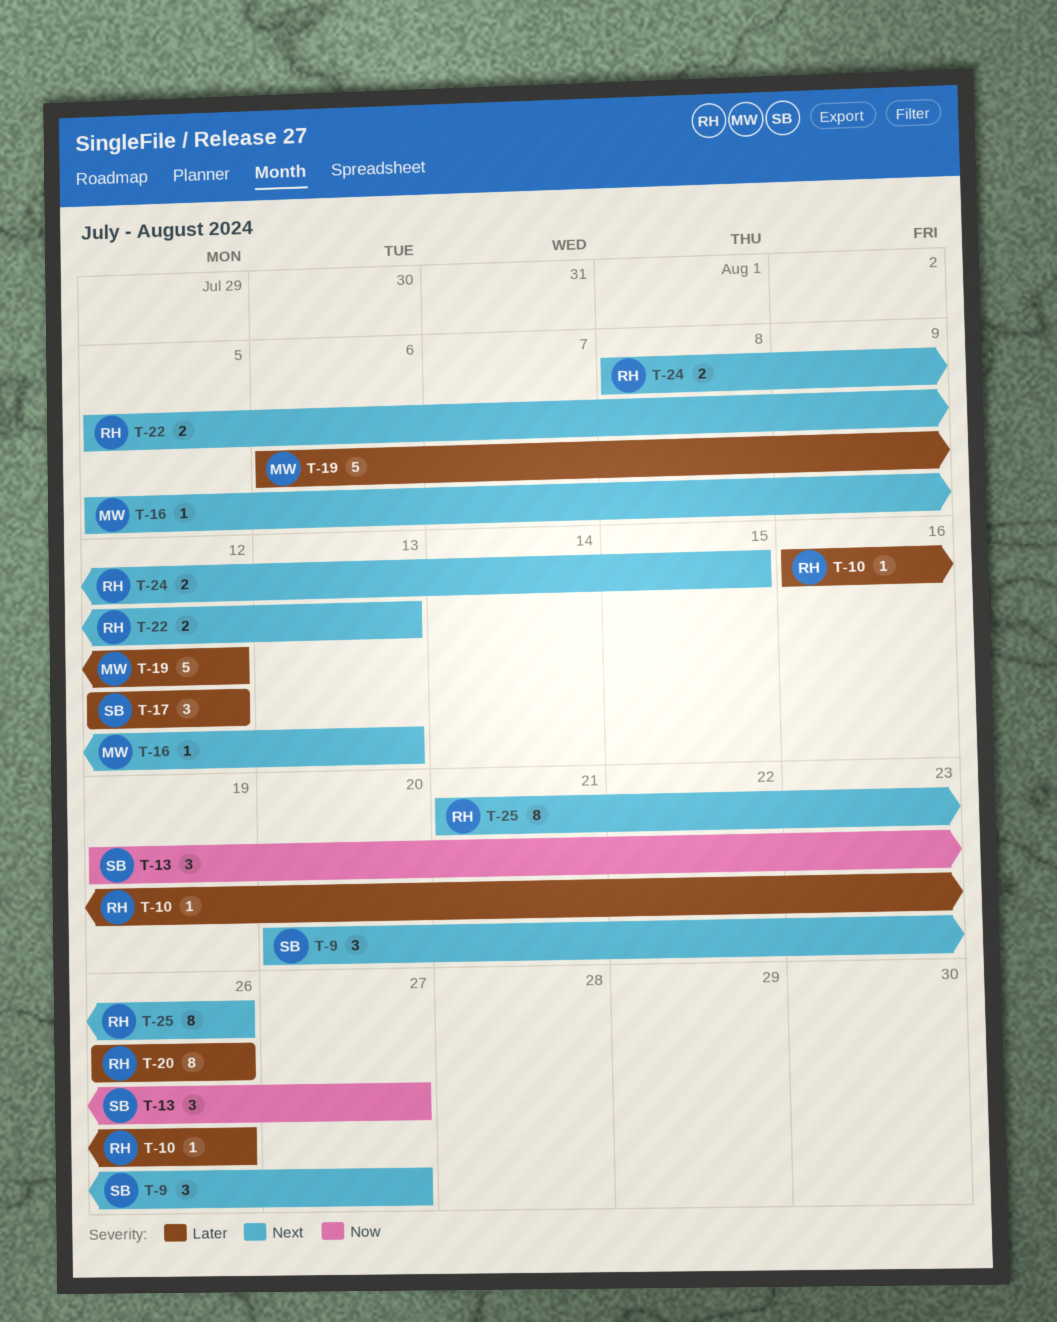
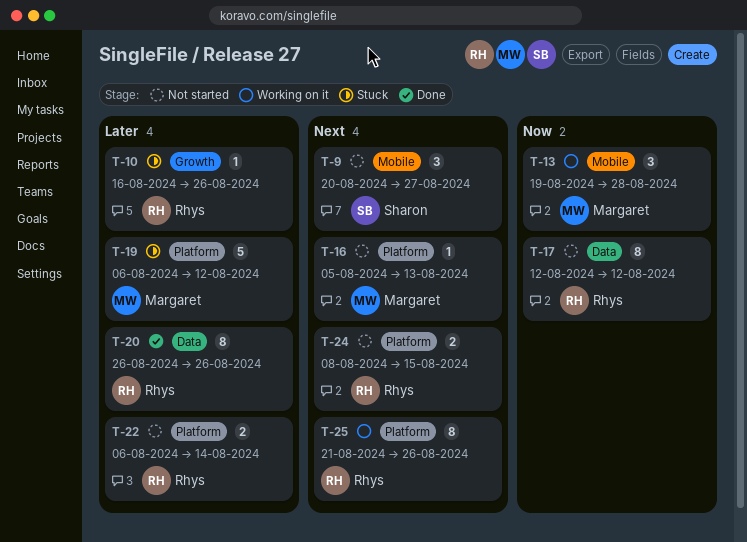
T-13, owner: Sharon -> Margaret
T-13, due: Aug 27 -> Aug 28
T-17, owner: Sharon -> Rhys
T-17, priority: Later -> Now
T-17, estimate: 3 -> 8
T-22, priority: Next -> Later
T-22, start: Aug 5 -> Aug 6
T-22, due: Aug 13 -> Aug 14

